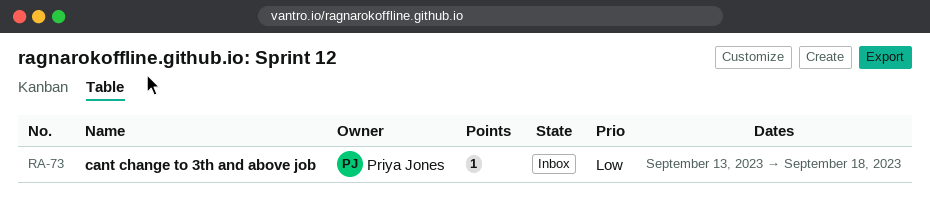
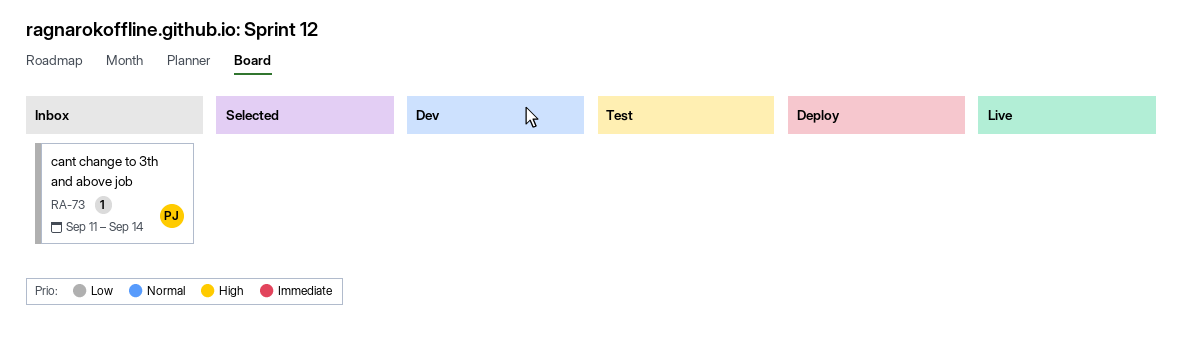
RA-73, start: Sep 13 -> Sep 11
RA-73, due: Sep 18 -> Sep 14

